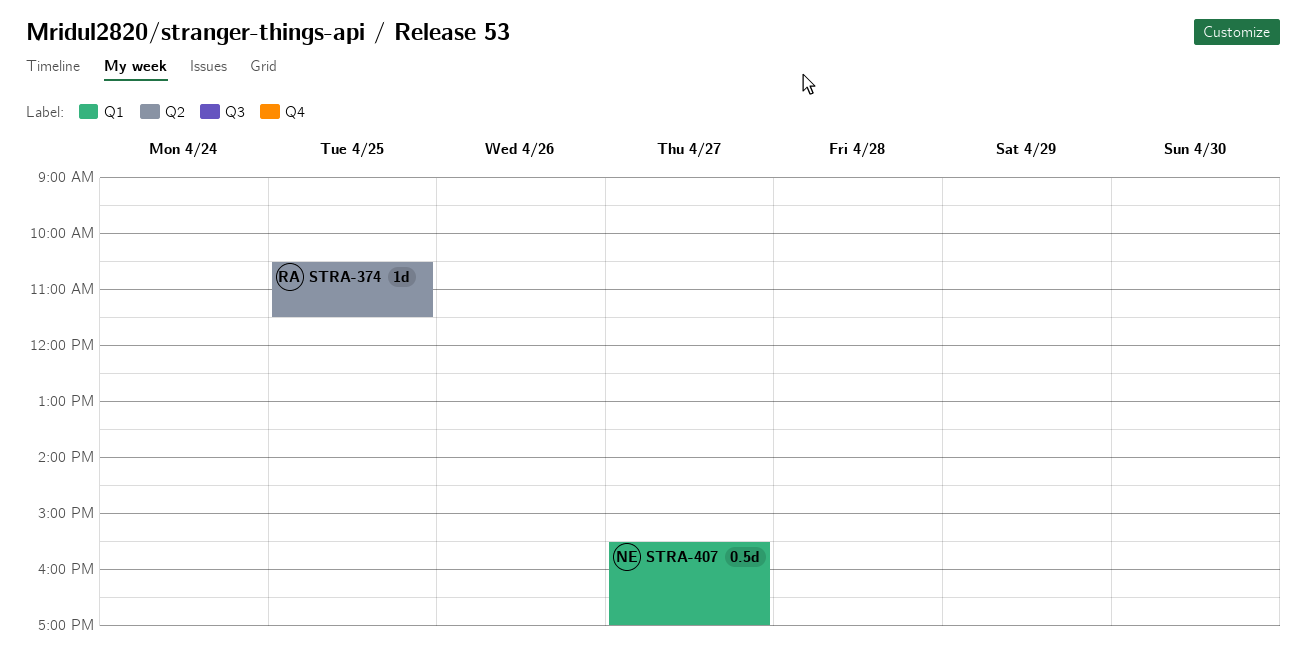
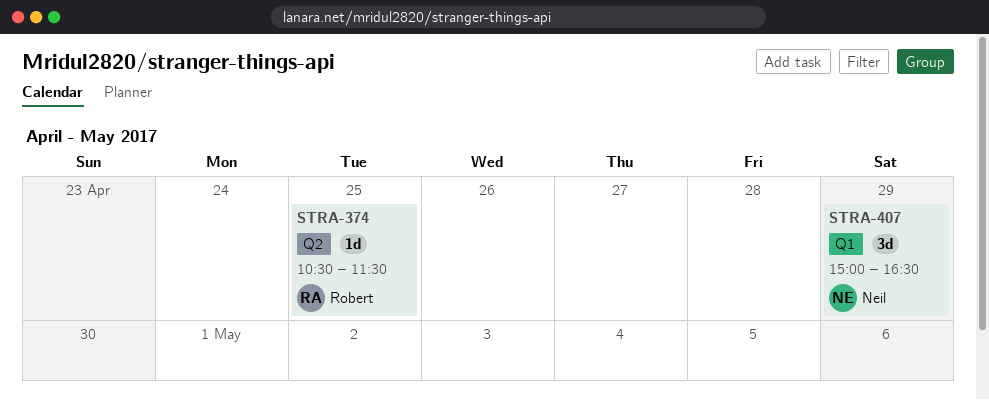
STRA-407, estimate: 0.5d -> 3d
STRA-407, day: Apr 27 -> Apr 29
STRA-407, begins: 15:30 -> 15:00
STRA-407, ends: 17:00 -> 16:30

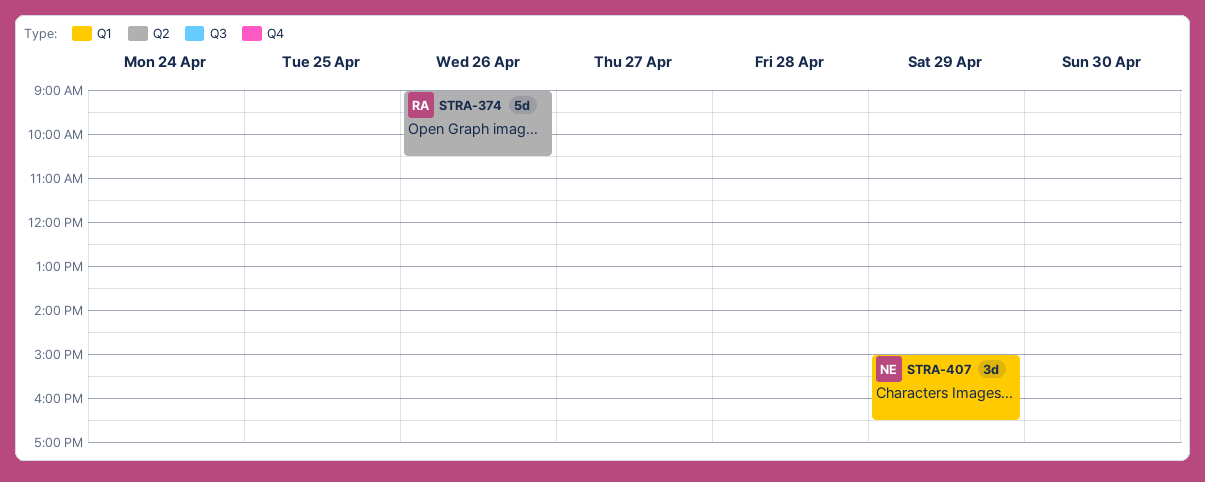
STRA-374, estimate: 1d -> 5d
STRA-374, day: Apr 25 -> Apr 26
STRA-374, begins: 10:30 -> 09:00
STRA-374, ends: 11:30 -> 10:30

